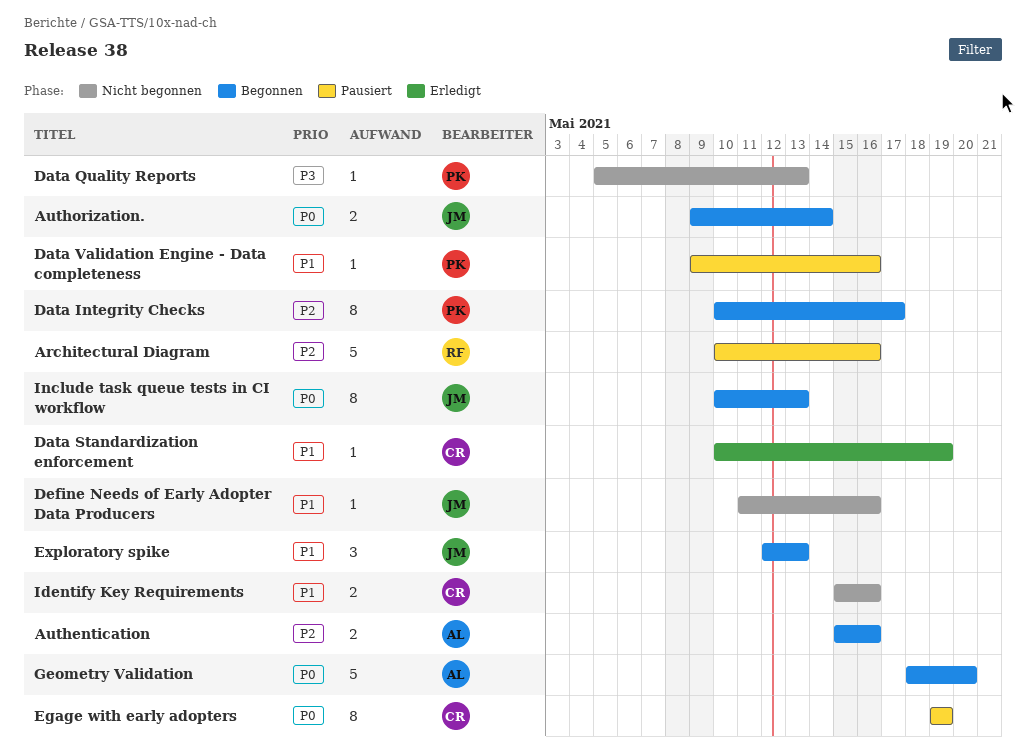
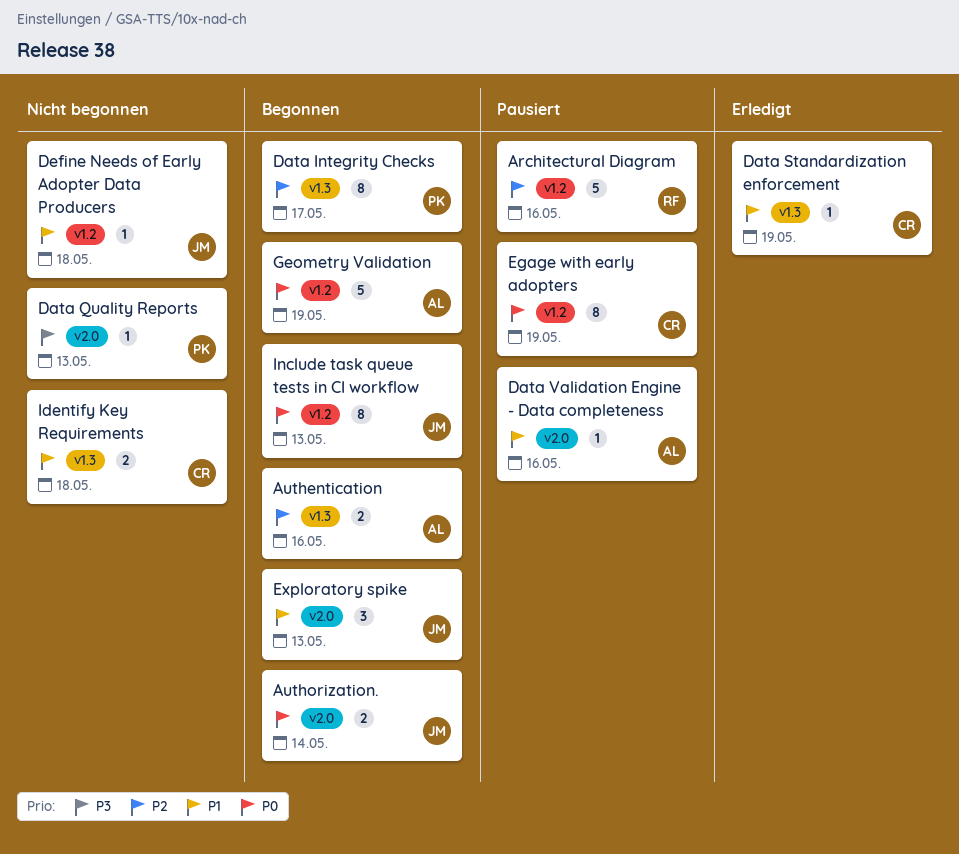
Data Validation Engine - Data completeness, owner: PK -> AL
Define Needs of Early Adopter Data Producers, due: May 16 -> May 18
Geometry Validation, due: May 20 -> May 19
Identify Key Requirements, due: May 16 -> May 18

